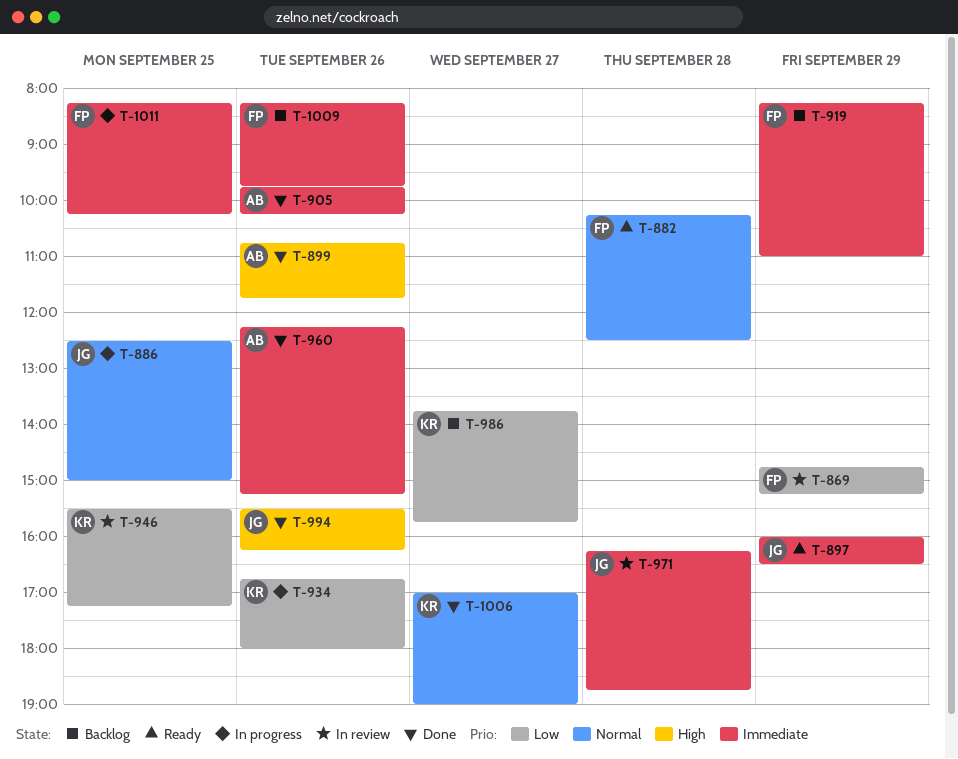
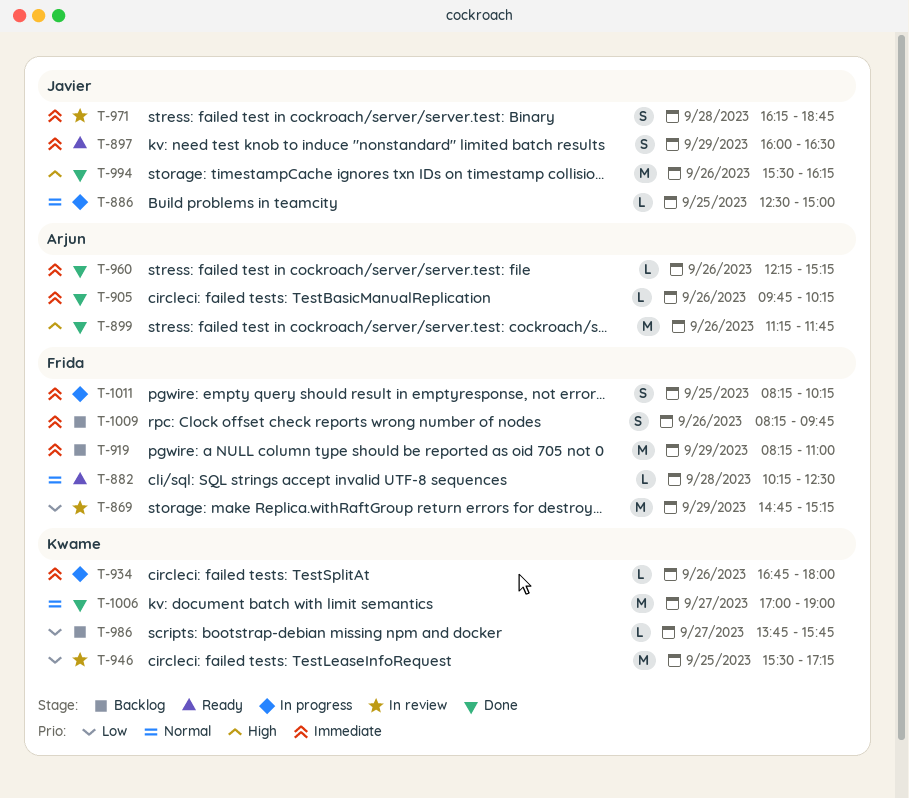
T-899, begins: 10:45 -> 11:15
T-934, priority: Low -> Immediate

